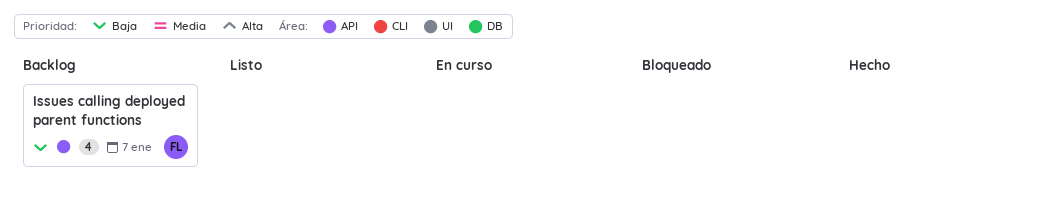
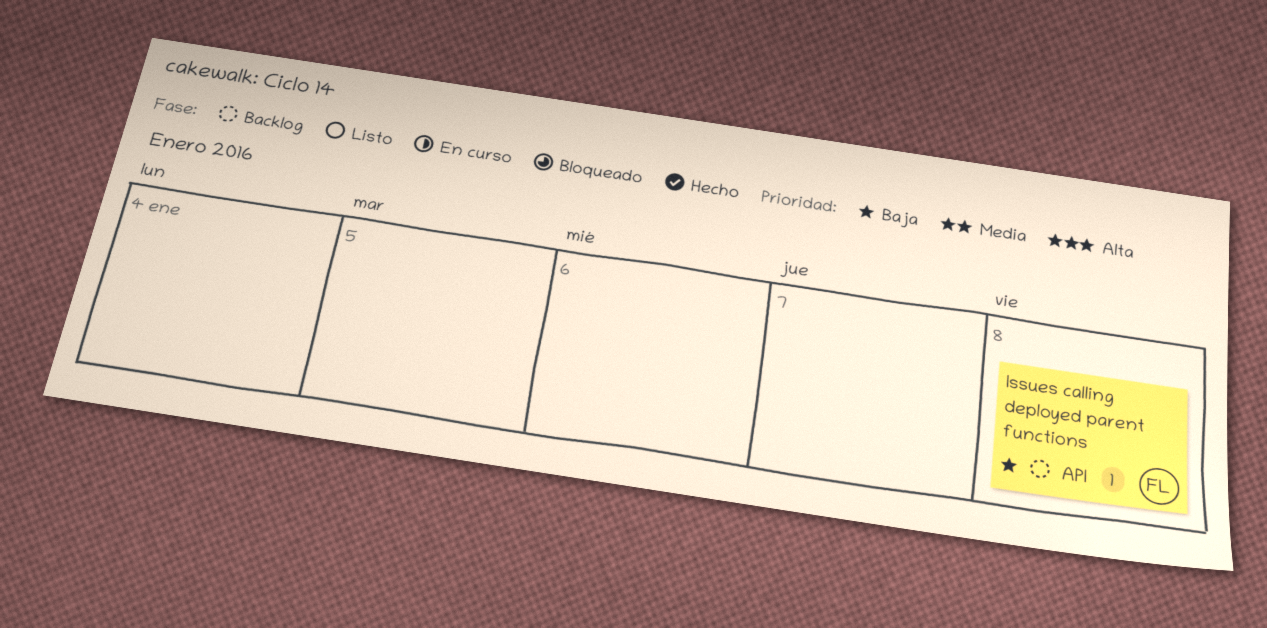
Issues calling deployed parent functions, estimate: 4 -> 1
Issues calling deployed parent functions, due: Jan 7 -> Jan 8

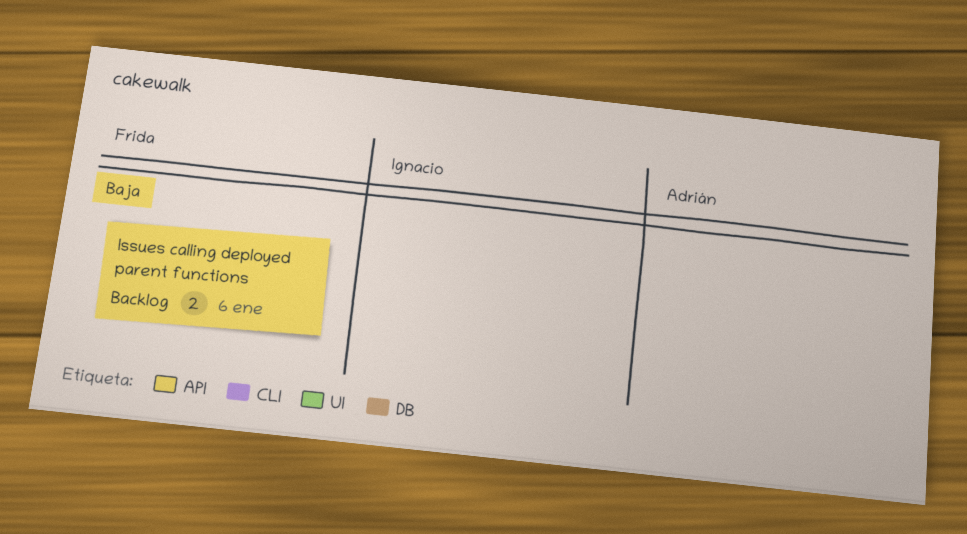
Issues calling deployed parent functions, estimate: 1 -> 2
Issues calling deployed parent functions, due: Jan 8 -> Jan 6

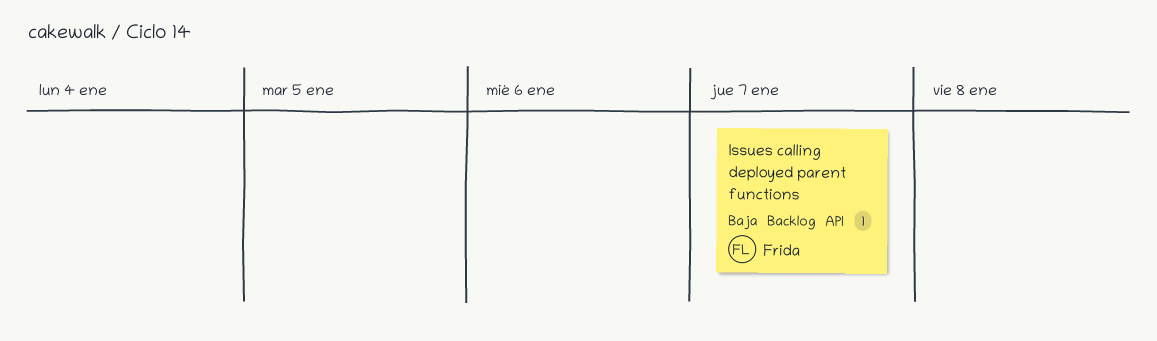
Issues calling deployed parent functions, estimate: 2 -> 1
Issues calling deployed parent functions, due: Jan 6 -> Jan 7

